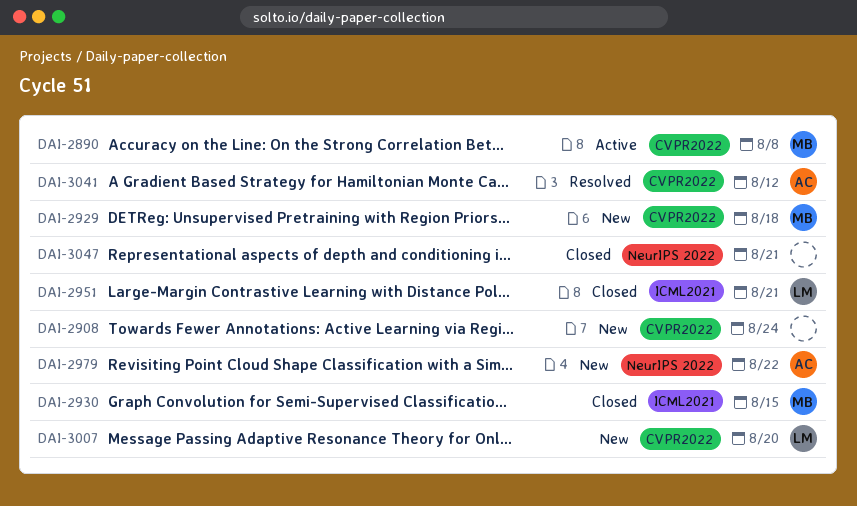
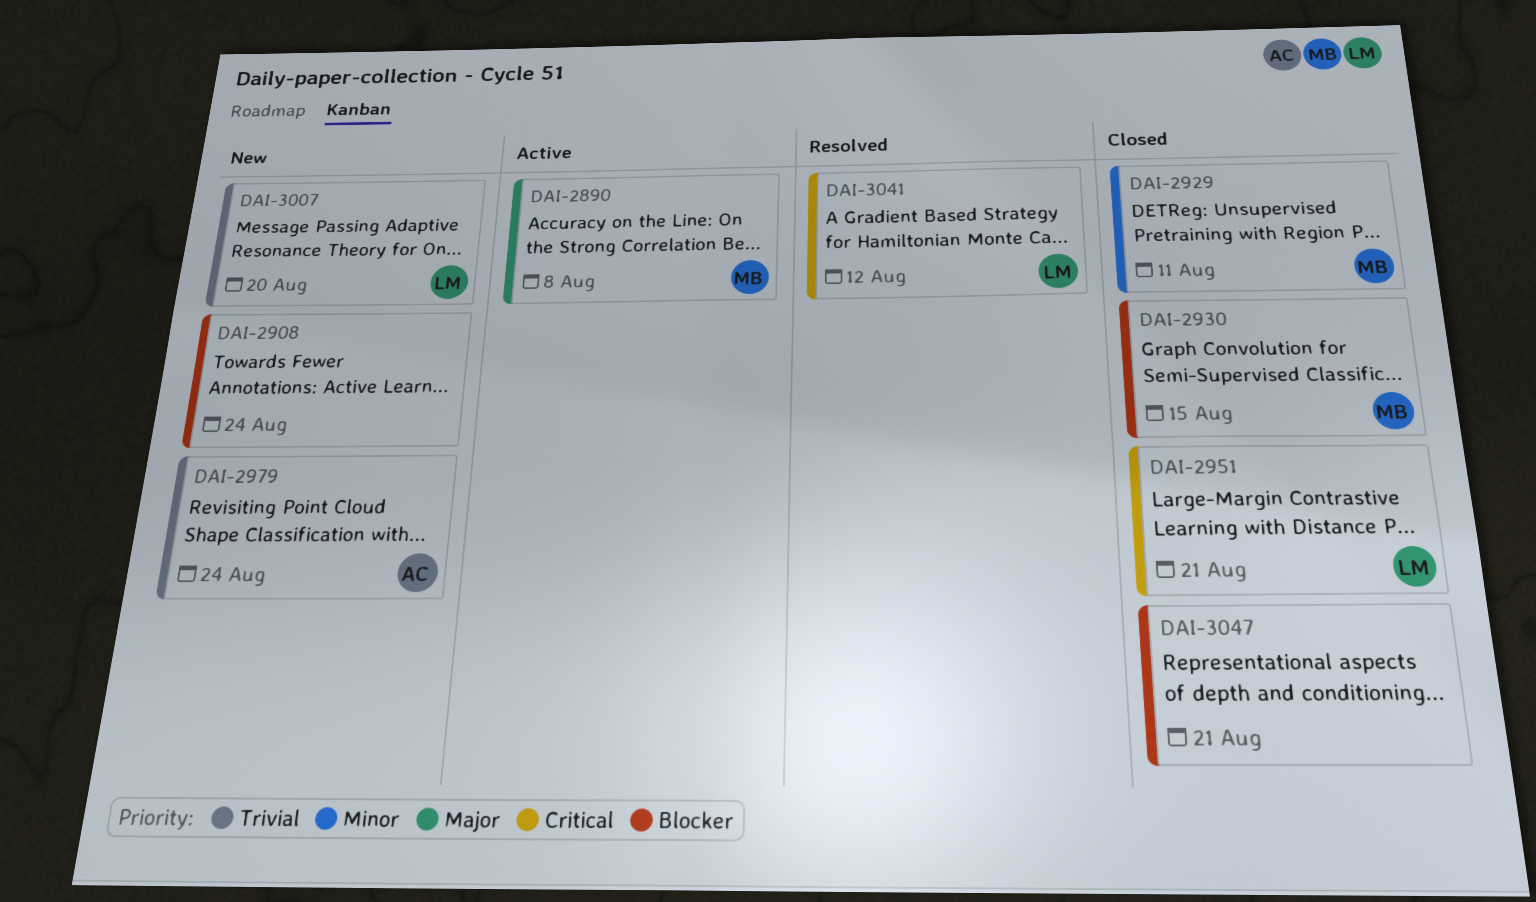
DAI-2929, status: New -> Closed
DAI-2929, due: Aug 18 -> Aug 11
DAI-2979, due: Aug 22 -> Aug 24
DAI-3041, owner: AC -> LM

